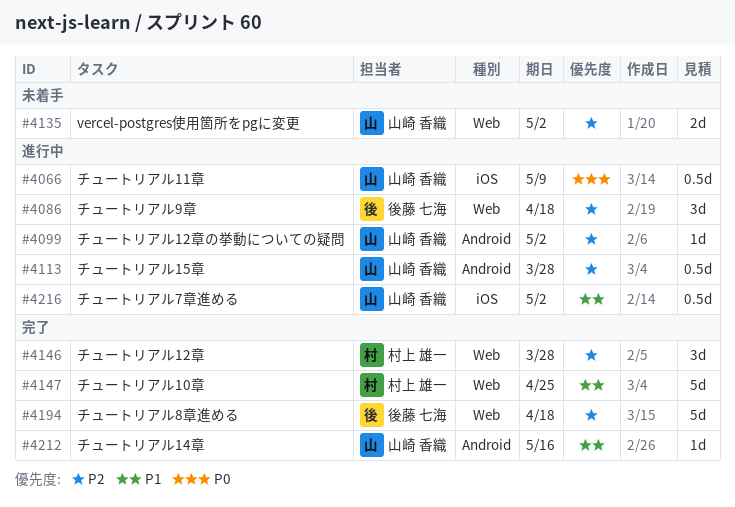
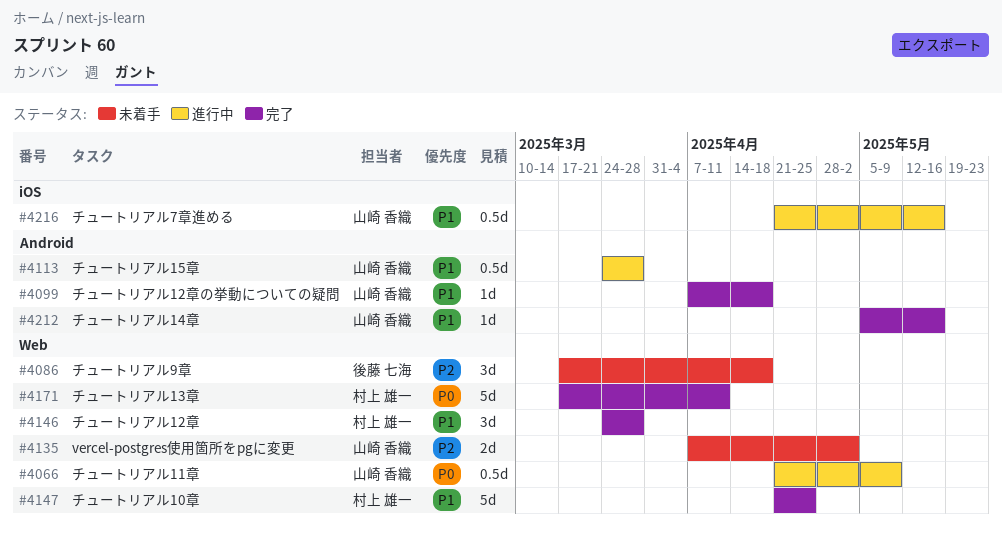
#4066, label: iOS -> Web
#4086, status: 進行中 -> 未着手
#4099, status: 進行中 -> 完了
#4099, priority: P2 -> P1
#4099, due: May 2 -> Apr 18
#4113, priority: P2 -> P1
#4146, priority: P2 -> P1
#4171: none -> present
#4194: present -> none
#4216, due: May 2 -> May 16

